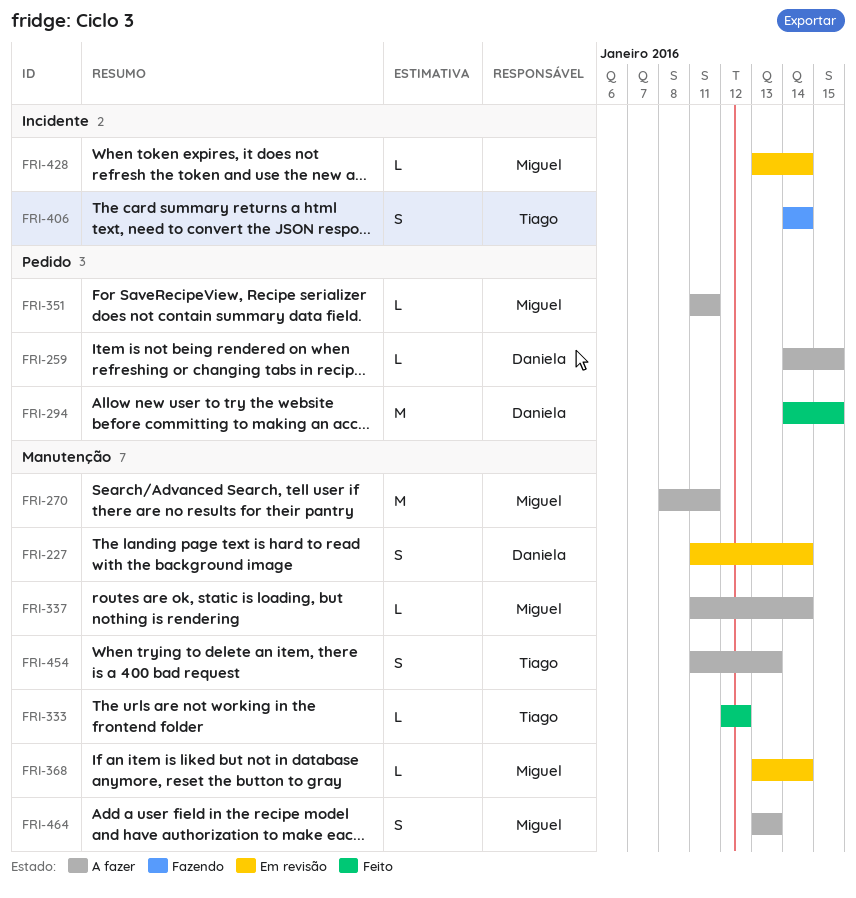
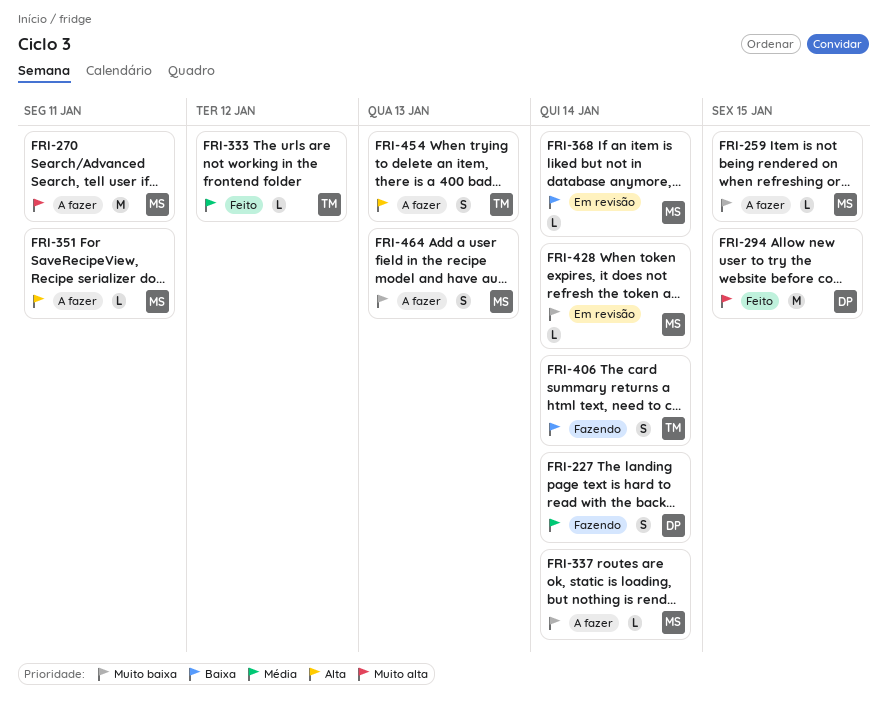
FRI-227, status: Em revisão -> Fazendo
FRI-259, owner: Daniela -> Miguel

